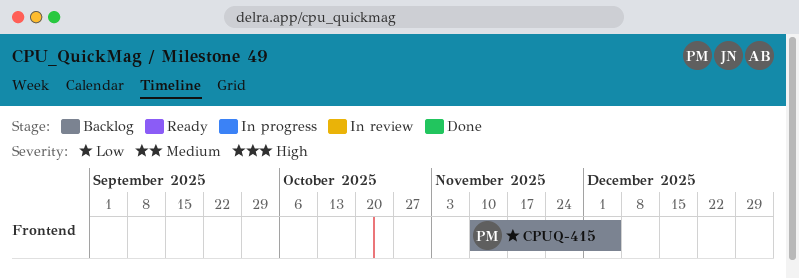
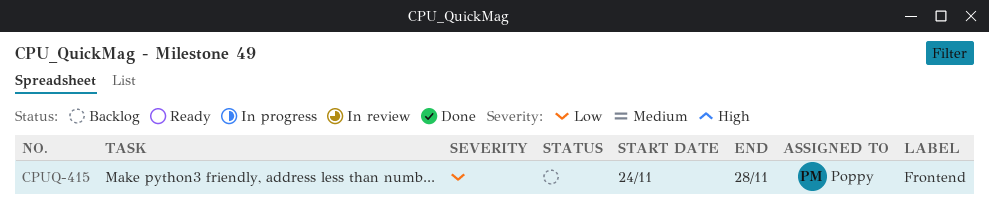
CPUQ-415, start: Nov 10 -> Nov 24
CPUQ-415, due: Dec 5 -> Nov 28

